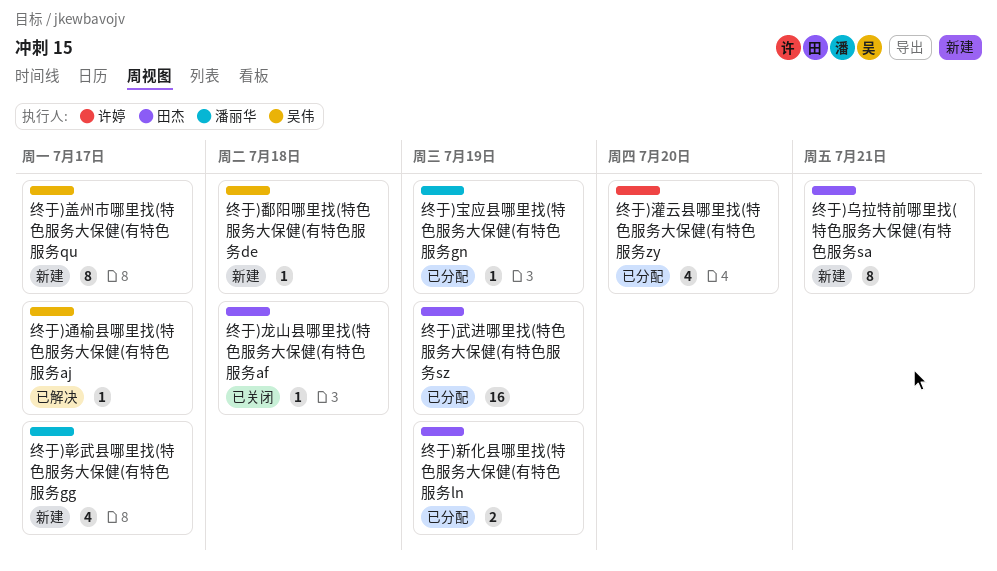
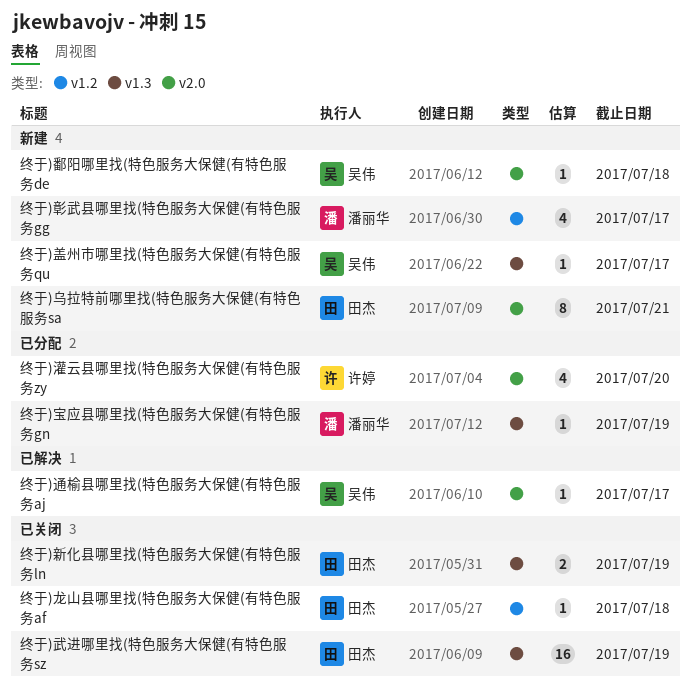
终于)新化县哪里找(特色服务大保健(有特色服务ln, status: 已分配 -> 已关闭
终于)武进哪里找(特色服务大保健(有特色服务sz, status: 已分配 -> 已关闭
终于)盖州市哪里找(特色服务大保健(有特色服务qu, estimate: 8 -> 1

